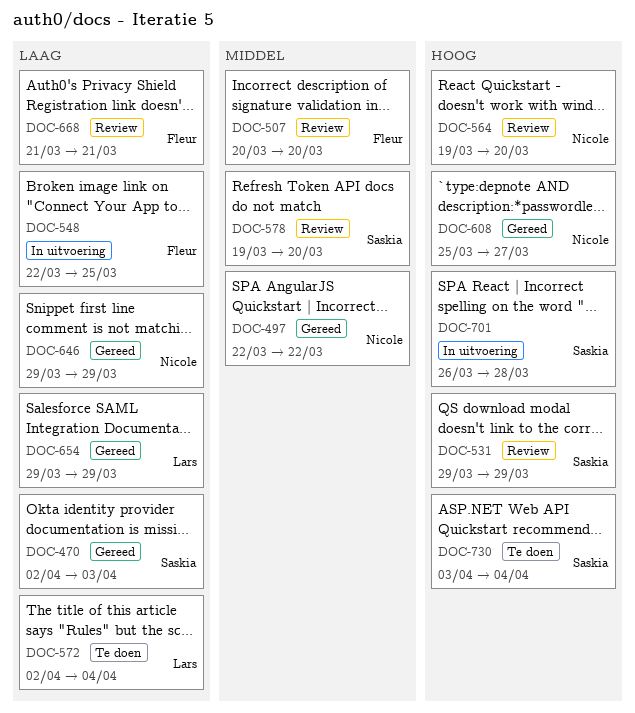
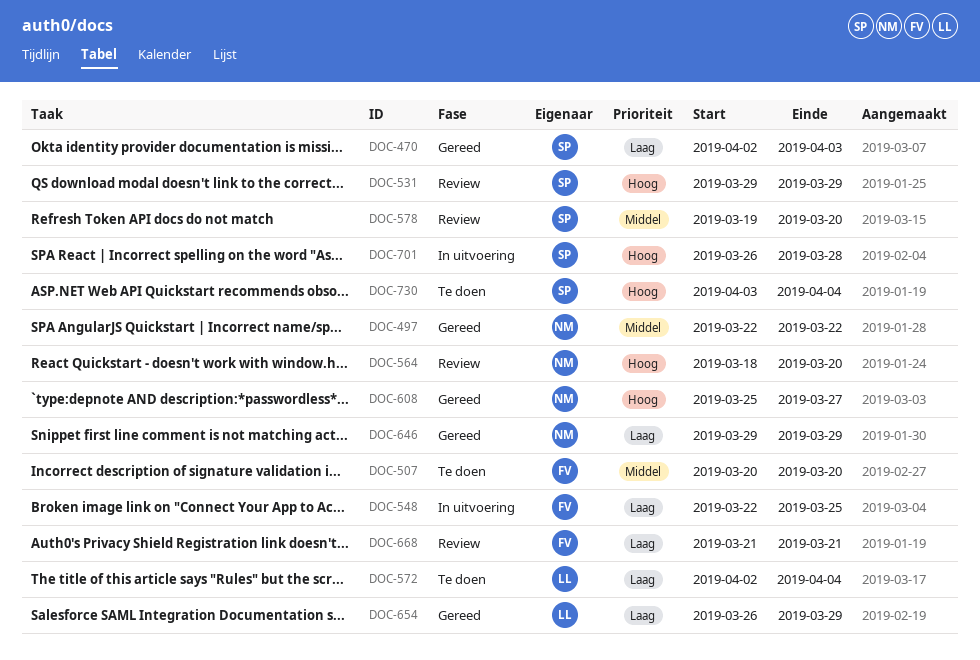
DOC-507, status: Review -> Te doen
DOC-564, start: Mar 19 -> Mar 18
DOC-654, start: Mar 29 -> Mar 26

